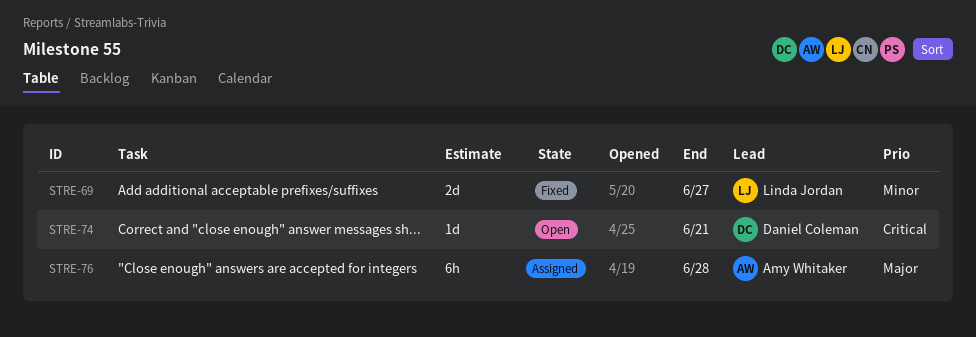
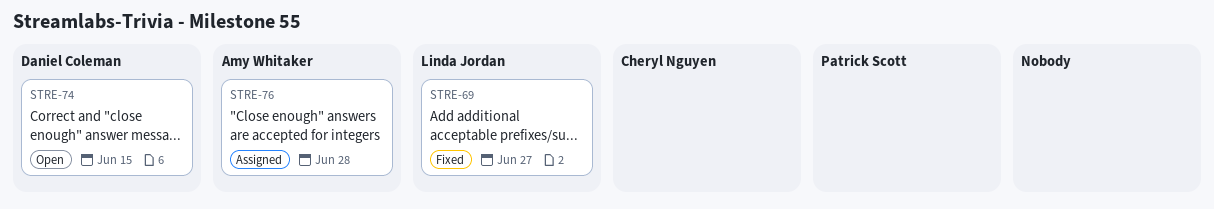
STRE-74, due: Jun 21 -> Jun 15

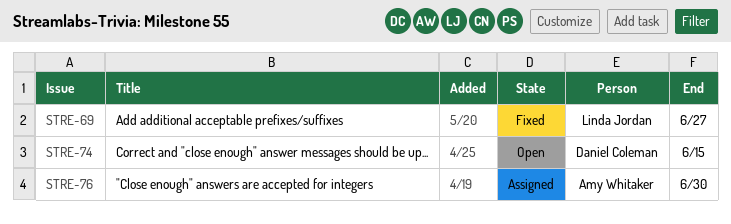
STRE-76, due: Jun 28 -> Jun 30

